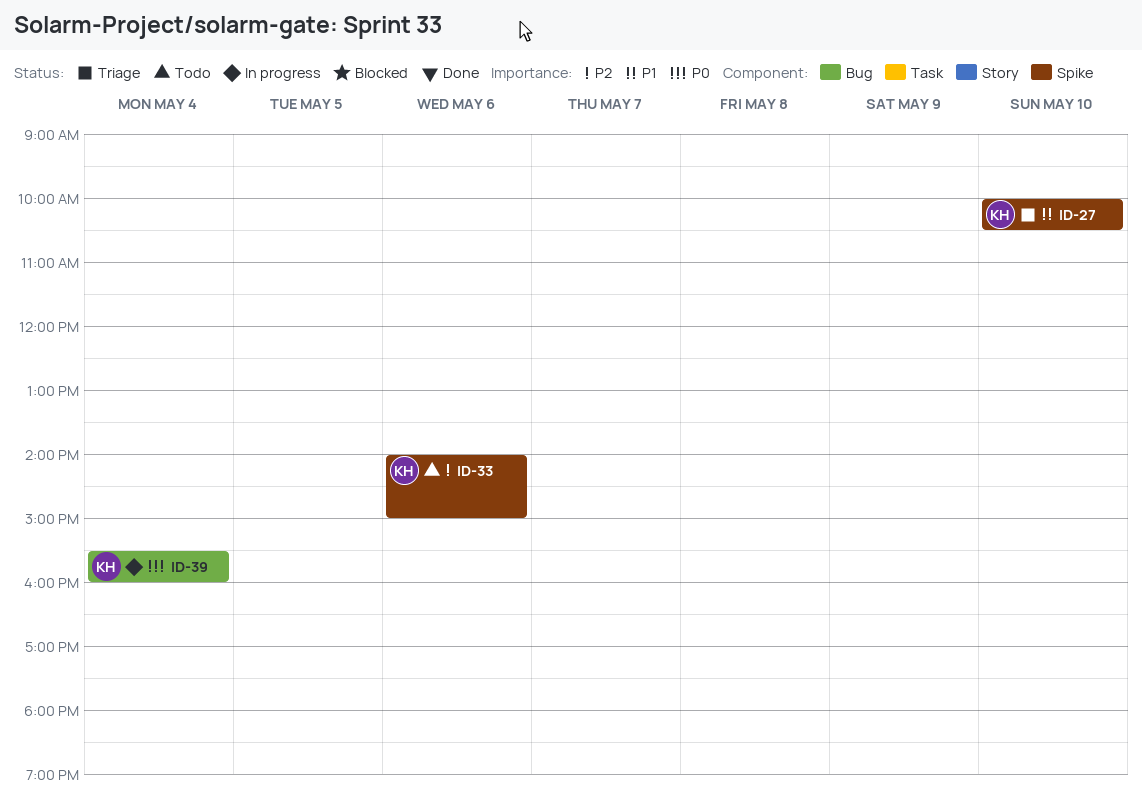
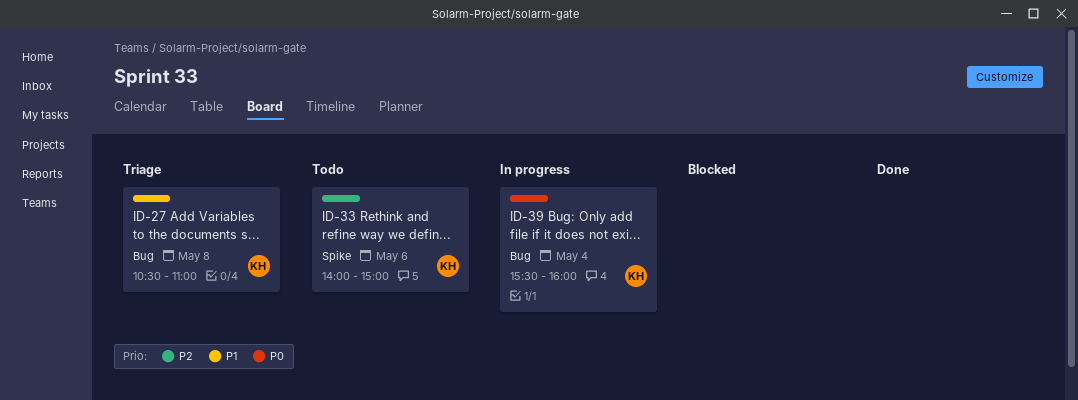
ID-27, label: Spike -> Bug
ID-27, day: May 10 -> May 8
ID-27, begins: 10:00 -> 10:30
ID-27, ends: 10:30 -> 11:00

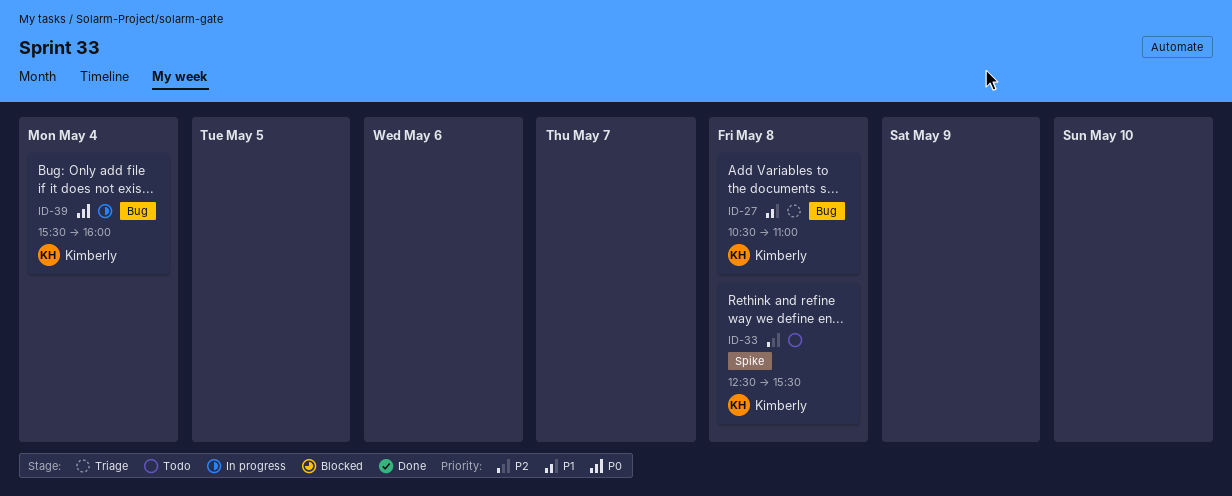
ID-33, day: May 6 -> May 8
ID-33, begins: 14:00 -> 12:30
ID-33, ends: 15:00 -> 15:30

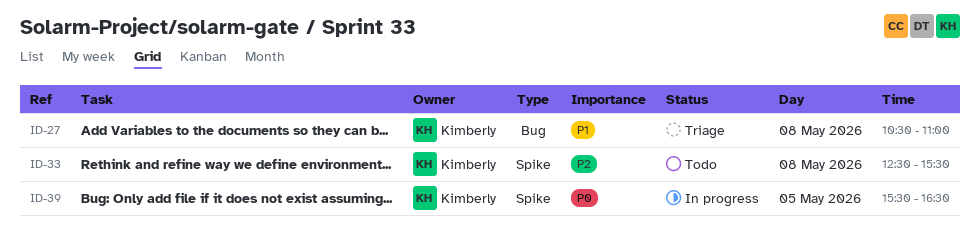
ID-39, label: Bug -> Spike
ID-39, day: May 4 -> May 5
ID-39, ends: 16:00 -> 16:30

